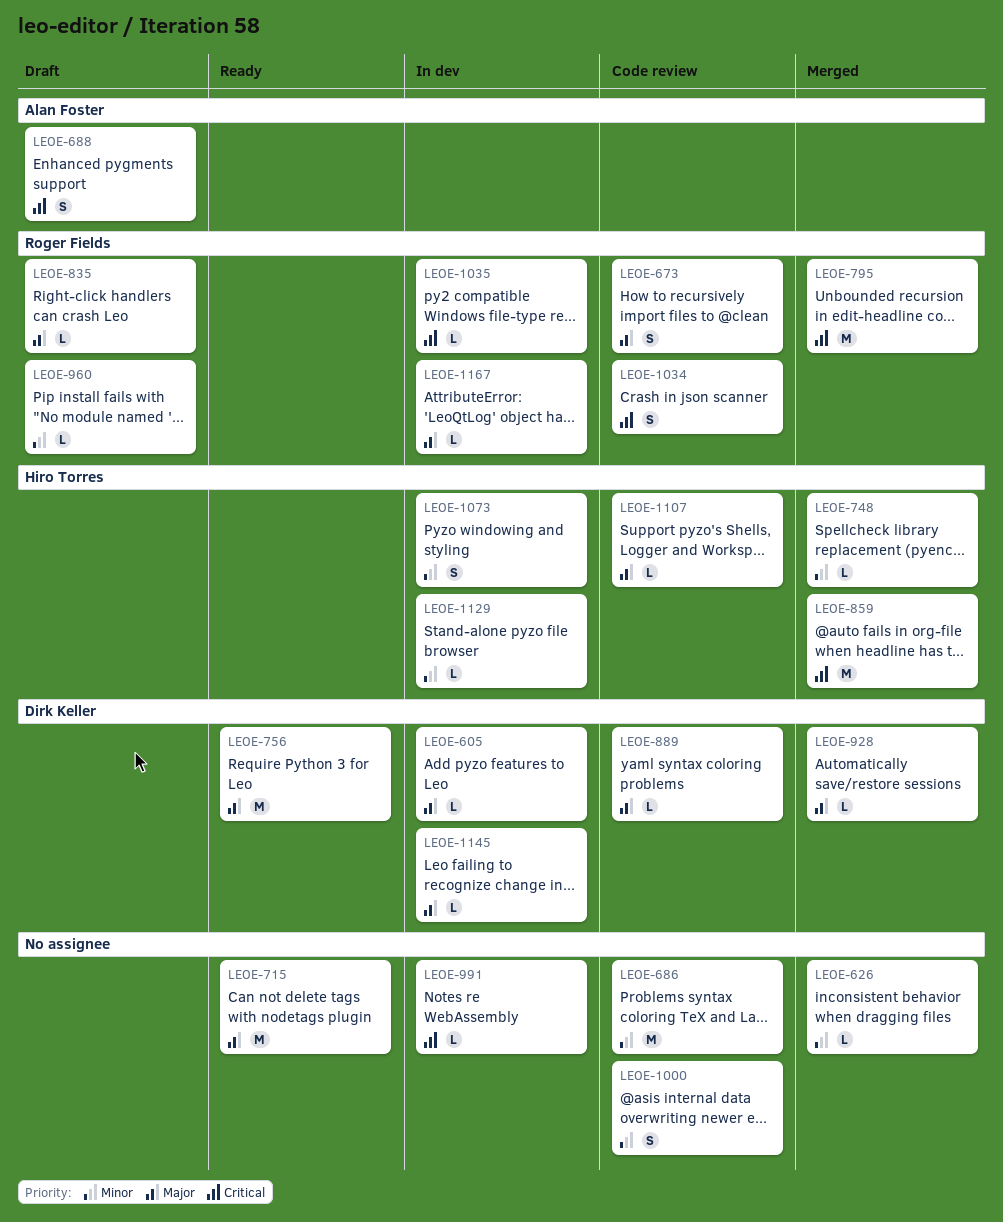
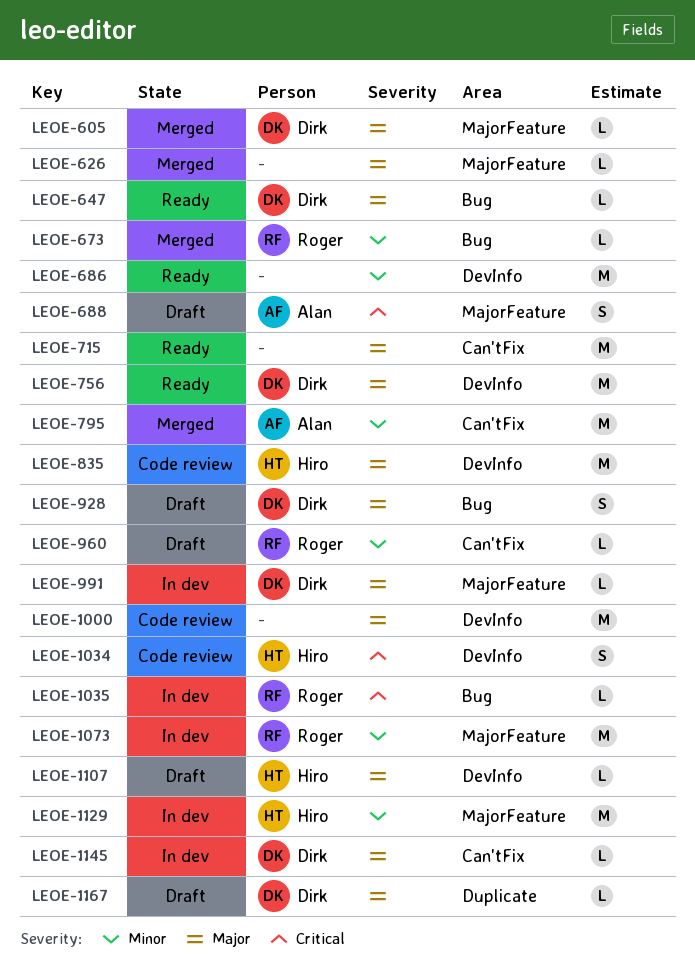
LEOE-605, status: In dev -> Merged
LEOE-626, priority: Minor -> Major
LEOE-647: none -> present
LEOE-673, status: Code review -> Merged
LEOE-673, priority: Major -> Minor
LEOE-673, estimate: S -> L
LEOE-686, status: Code review -> Ready
LEOE-748: present -> none
LEOE-795, owner: Roger Fields -> Alan Foster
LEOE-795, priority: Critical -> Minor
LEOE-835, status: Draft -> Code review
LEOE-835, owner: Roger Fields -> Hiro Torres
LEOE-835, estimate: L -> M
LEOE-859: present -> none
LEOE-889: present -> none
LEOE-928, status: Merged -> Draft
LEOE-928, estimate: L -> S
LEOE-991, owner: none -> Dirk Keller
LEOE-991, priority: Critical -> Major
LEOE-1000, priority: Minor -> Major
LEOE-1000, estimate: S -> M
LEOE-1034, owner: Roger Fields -> Hiro Torres
LEOE-1073, owner: Hiro Torres -> Roger Fields
LEOE-1073, estimate: S -> M
LEOE-1107, status: Code review -> Draft
LEOE-1129, estimate: L -> M
LEOE-1167, status: In dev -> Draft
LEOE-1167, owner: Roger Fields -> Dirk Keller

